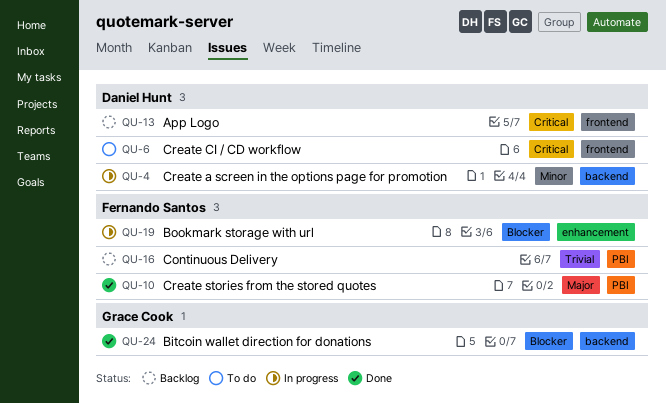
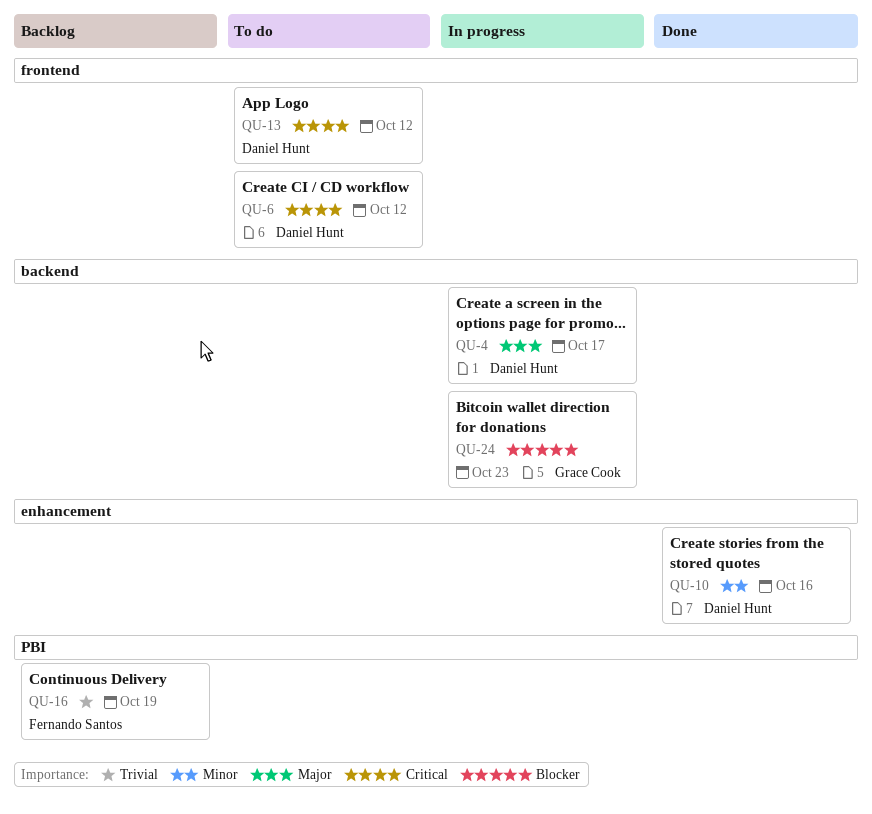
QU-4, priority: Minor -> Major
QU-10, owner: Fernando Santos -> Daniel Hunt
QU-10, priority: Major -> Minor
QU-10, label: PBI -> enhancement
QU-13, status: Backlog -> To do
QU-19: present -> none
QU-24, status: Done -> In progress

